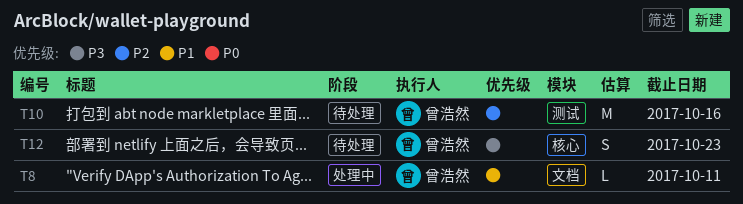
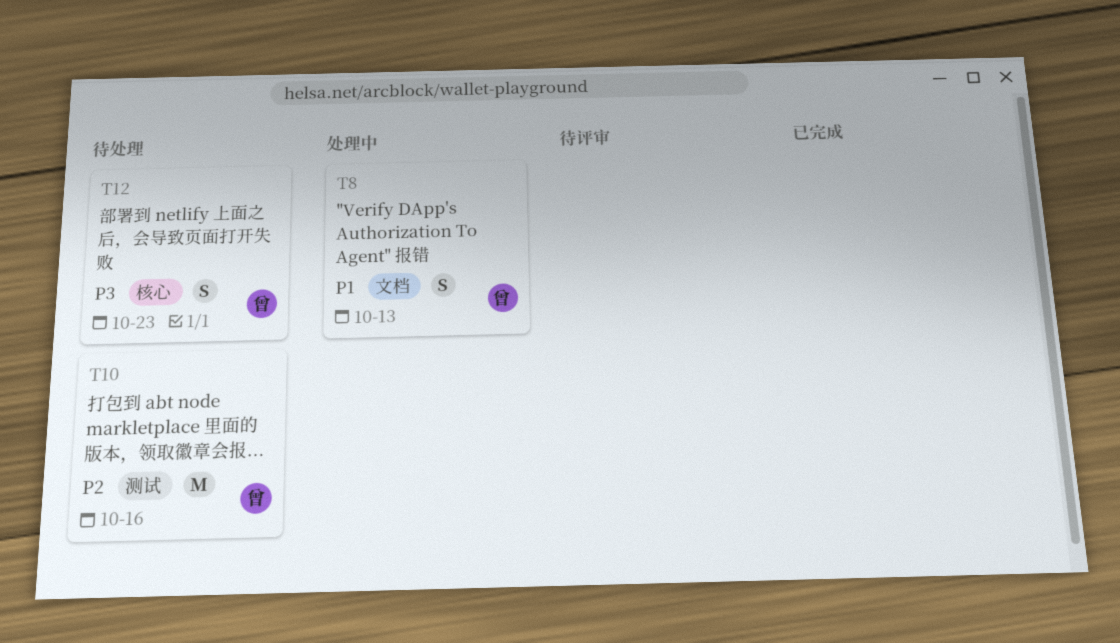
T8, estimate: L -> S
T8, due: Oct 11 -> Oct 13

